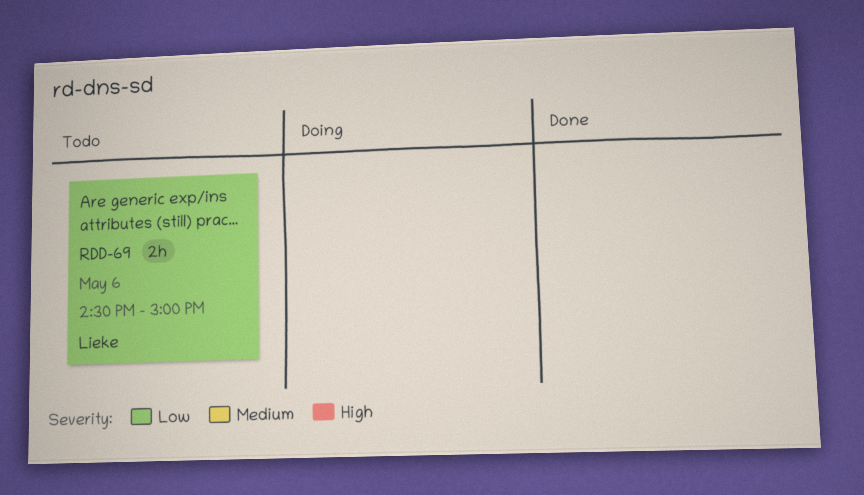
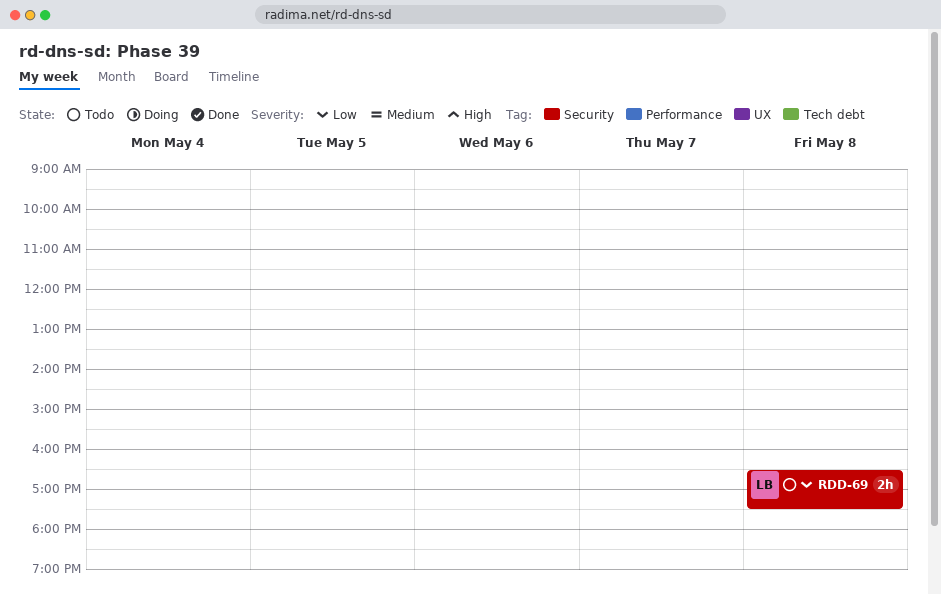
RDD-69, day: May 6 -> May 8
RDD-69, begins: 14:30 -> 16:30
RDD-69, ends: 15:00 -> 17:30

